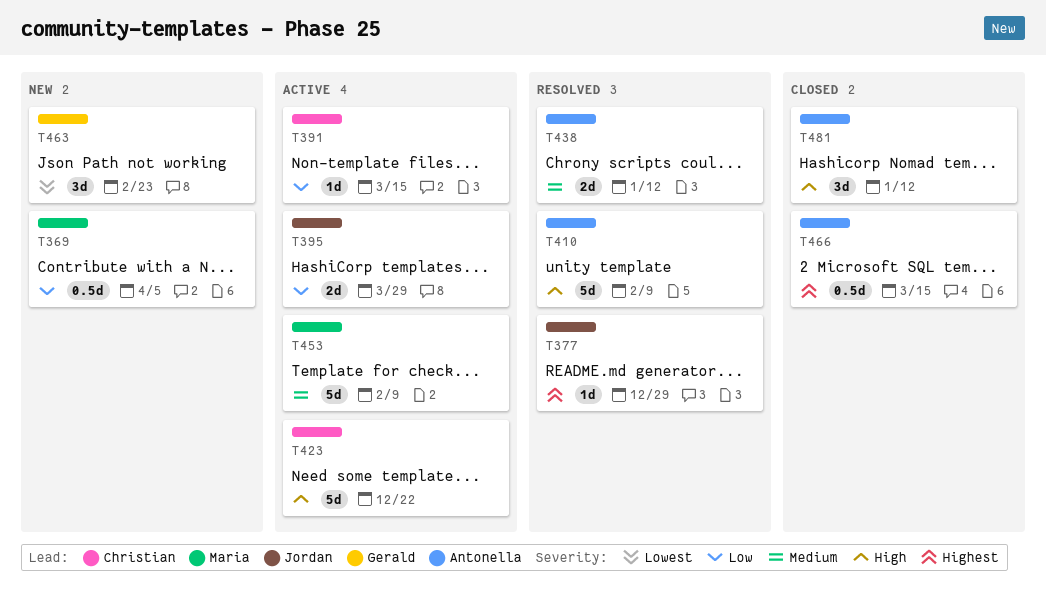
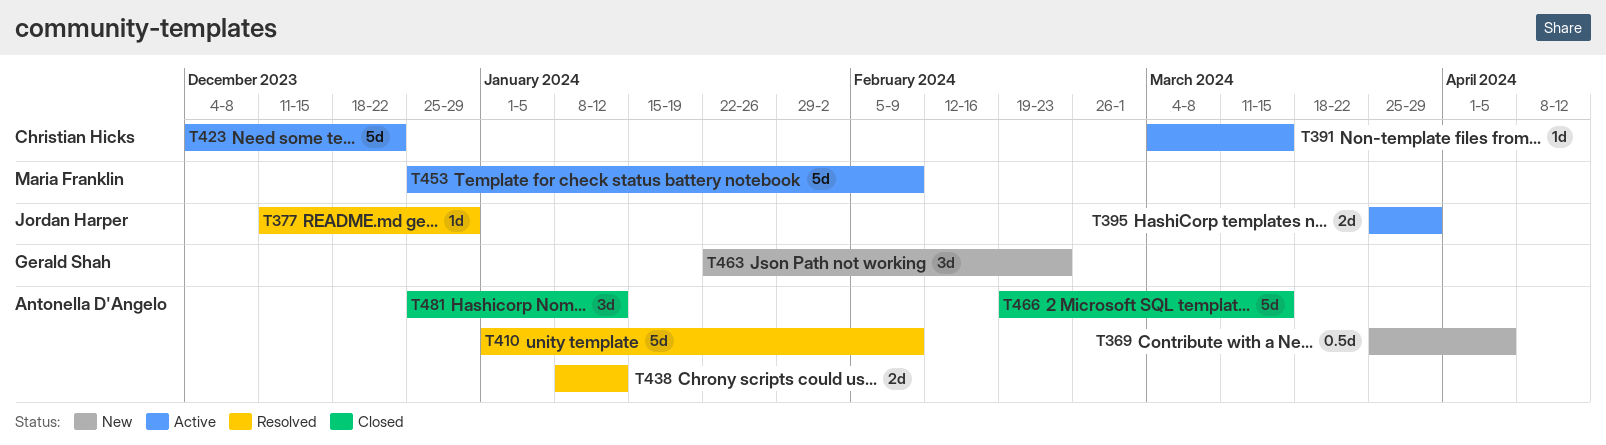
T369, owner: Maria Franklin -> Antonella D'Angelo
T466, estimate: 0.5d -> 5d

